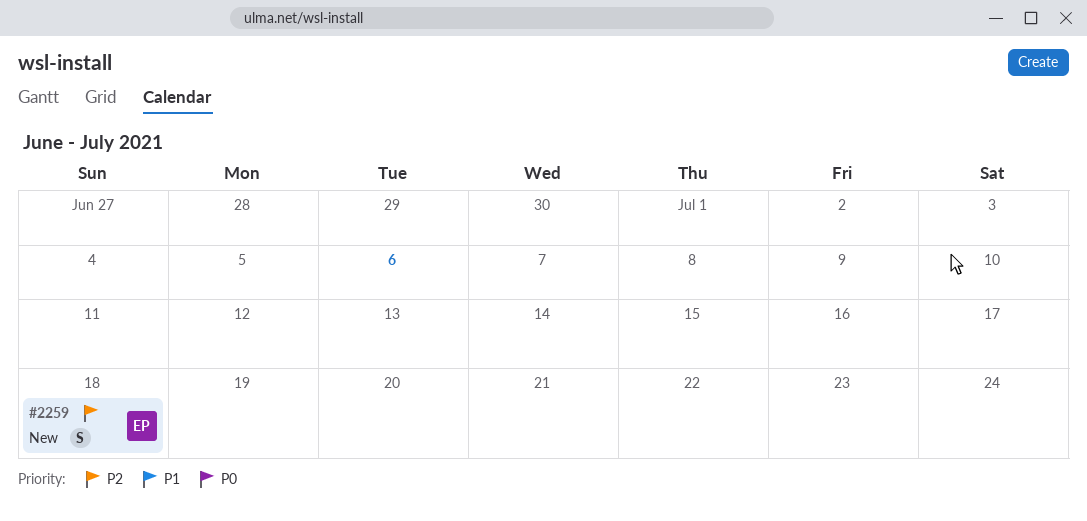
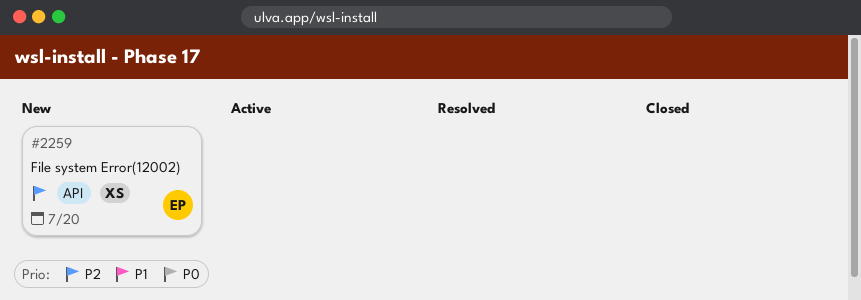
#2259, estimate: S -> XS
#2259, due: Jul 18 -> Jul 20

